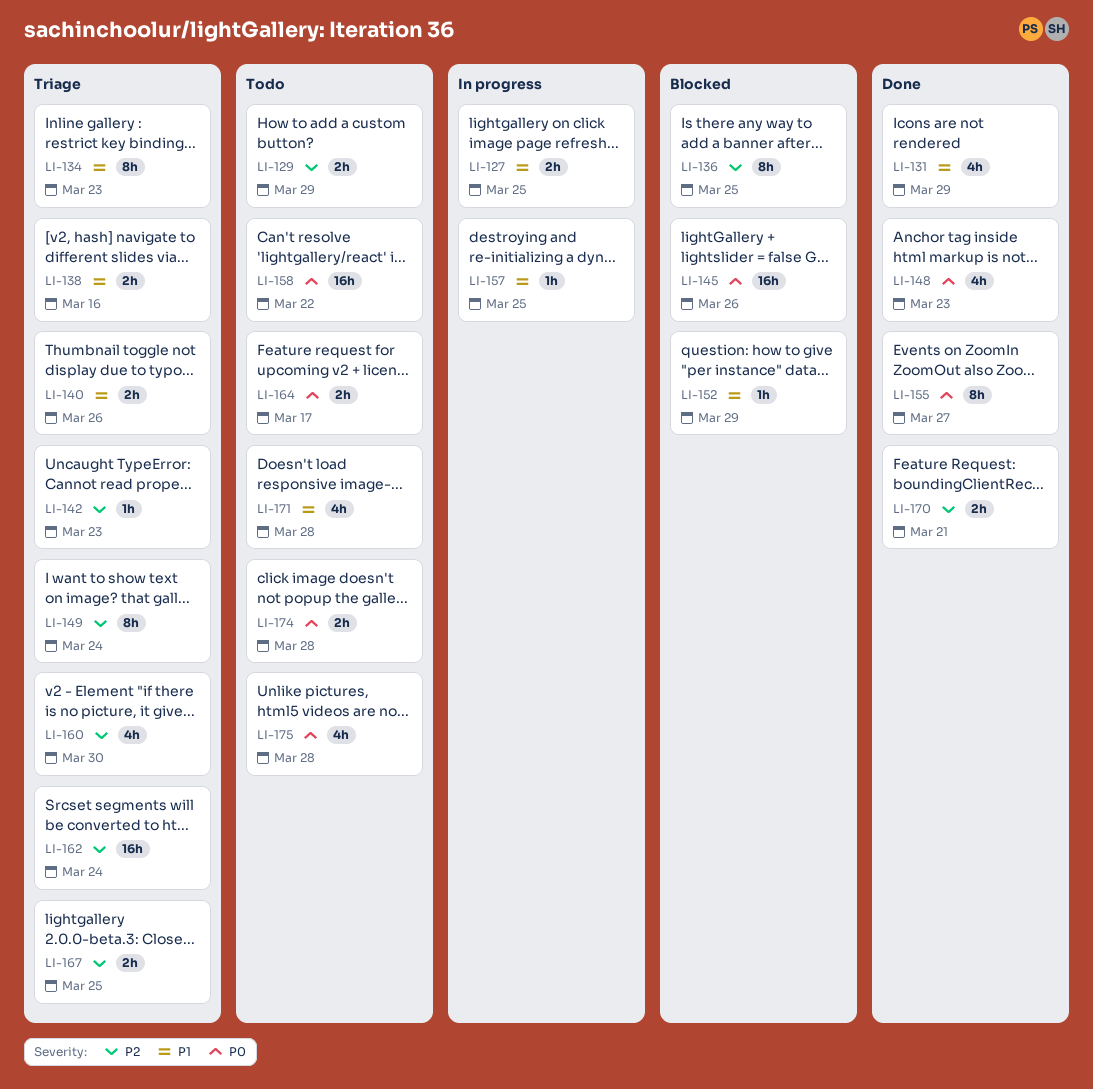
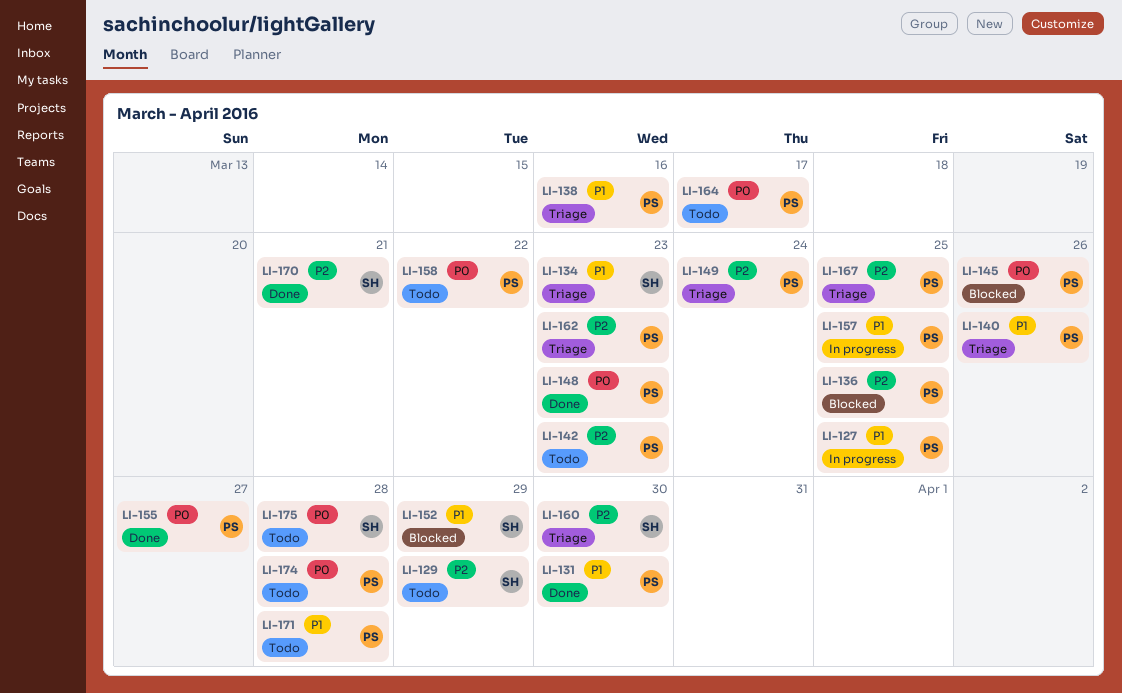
LI-131, due: Mar 29 -> Mar 30
LI-142, status: Triage -> Todo
LI-162, due: Mar 24 -> Mar 23

